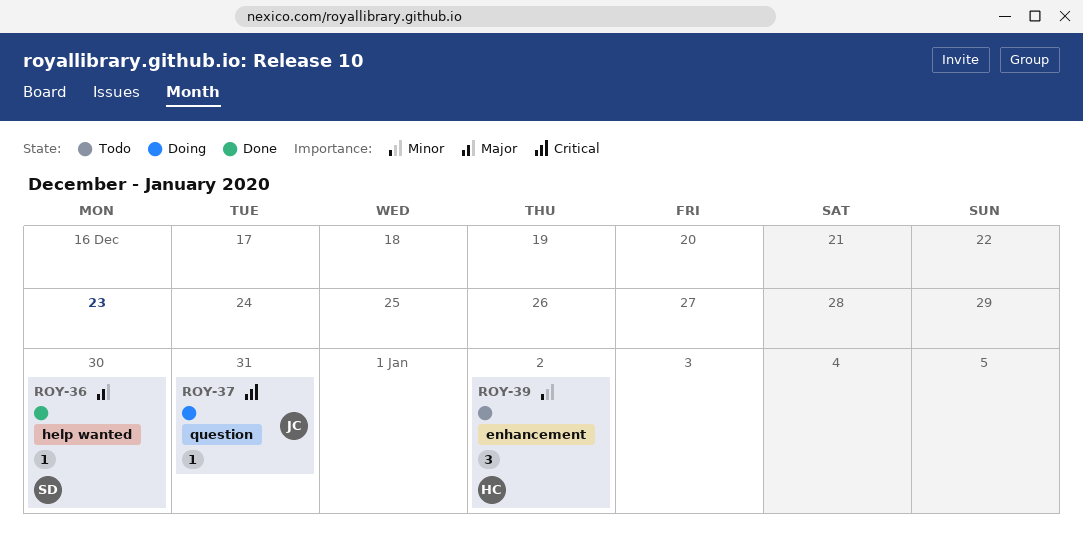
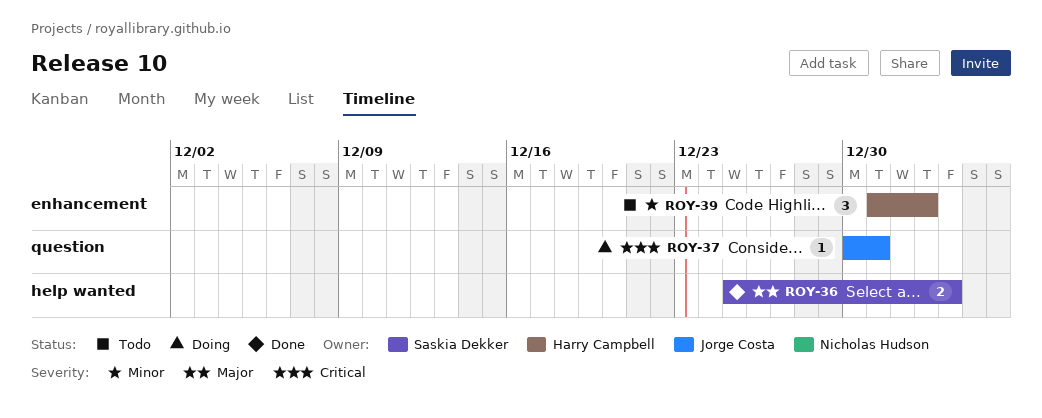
ROY-36, estimate: 1 -> 2
ROY-36, due: Dec 30 -> Jan 3

